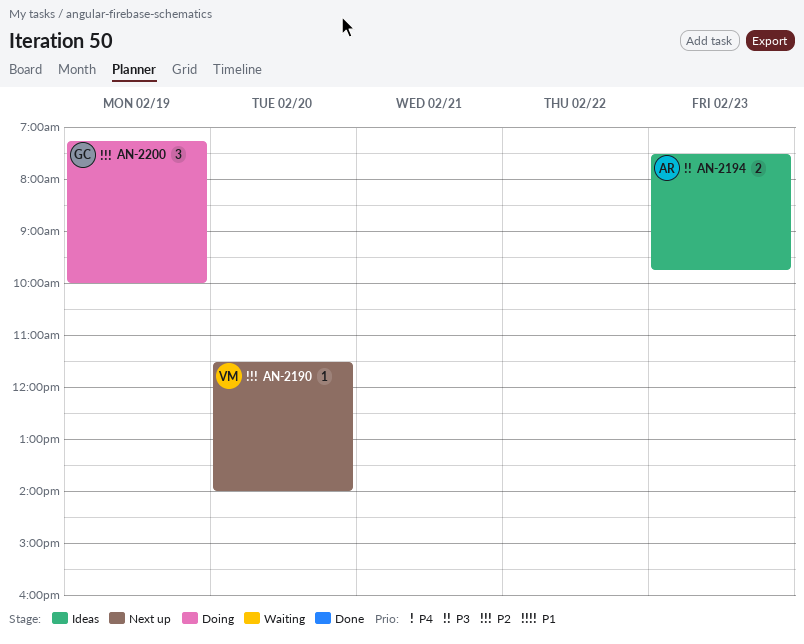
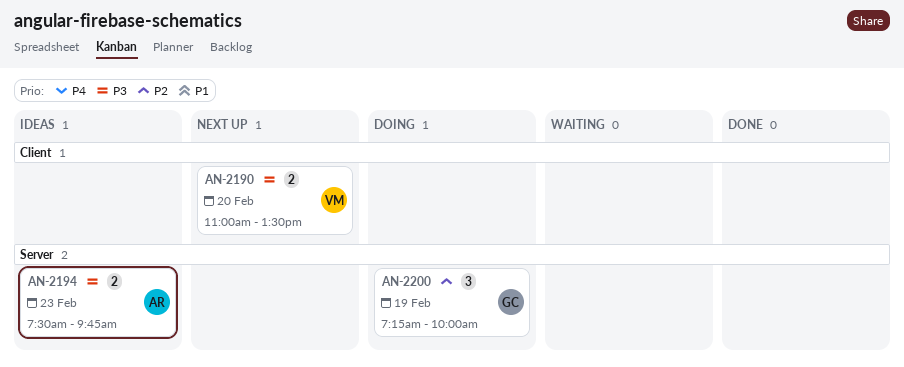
AN-2190, priority: P2 -> P3
AN-2190, estimate: 1 -> 2
AN-2190, begins: 11:30 -> 11:00
AN-2190, ends: 14:00 -> 13:30

